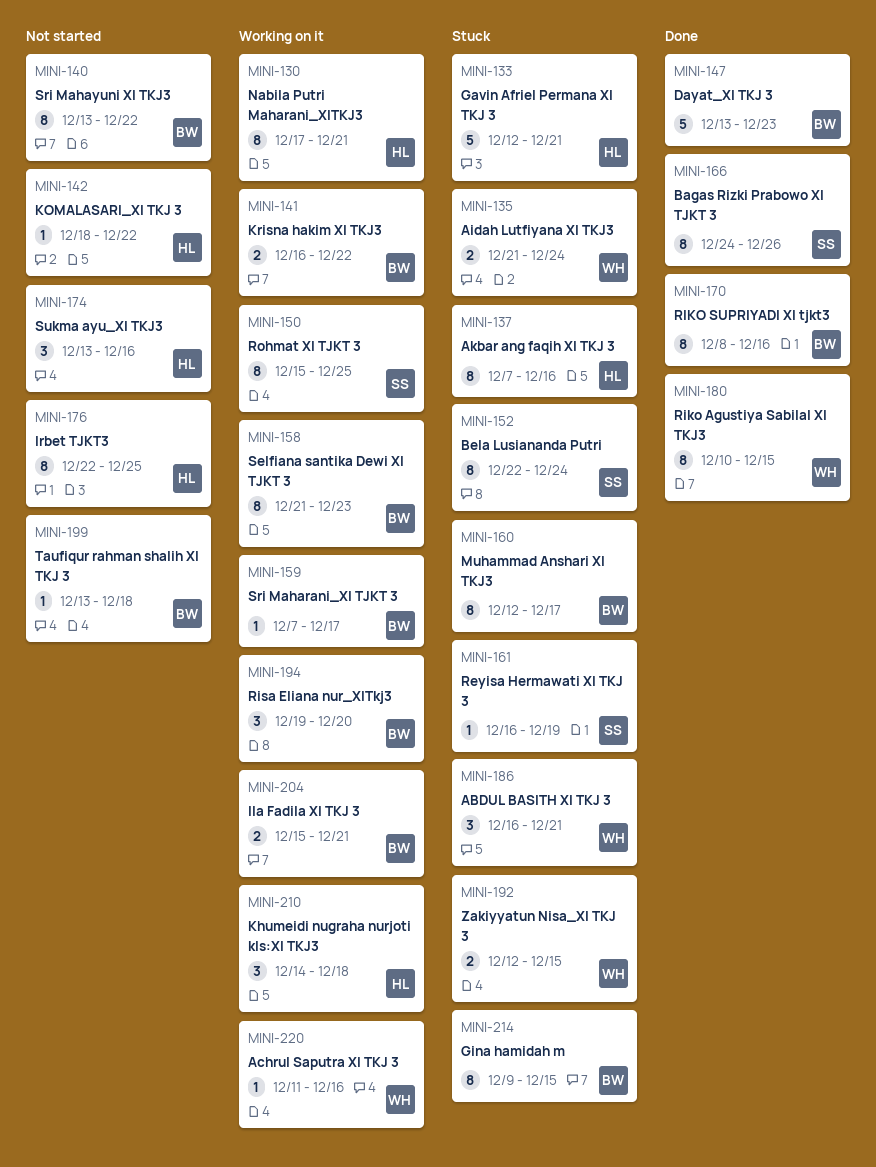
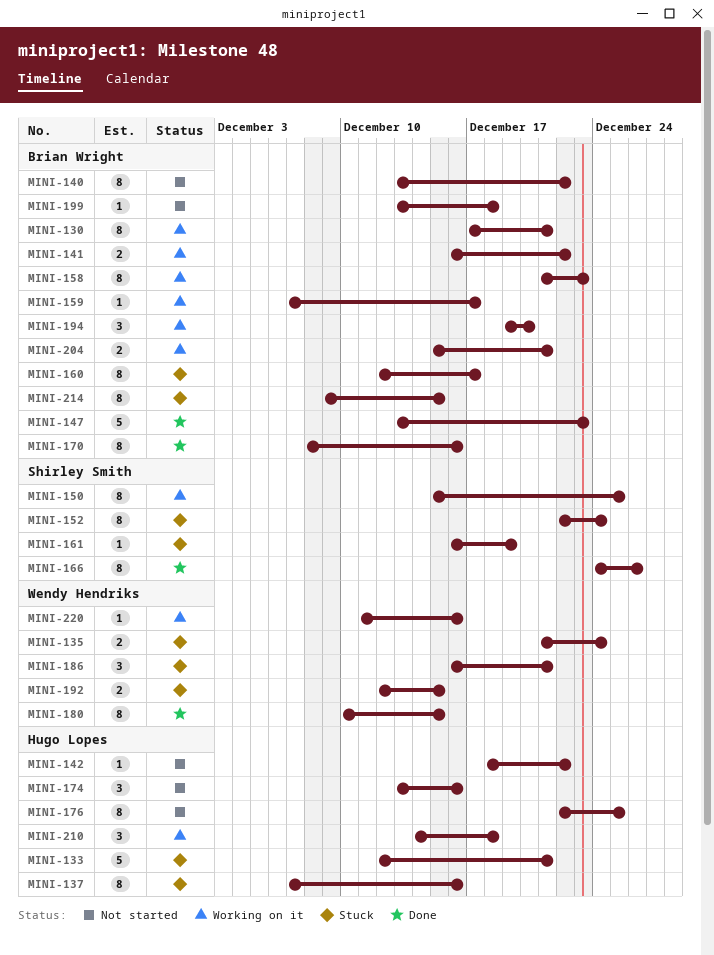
MINI-130, owner: Hugo Lopes -> Brian Wright

